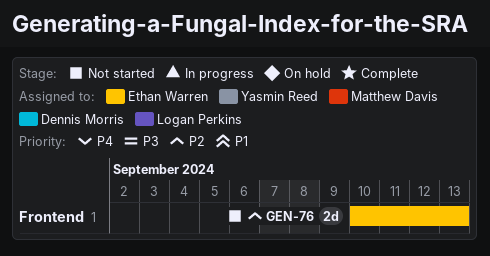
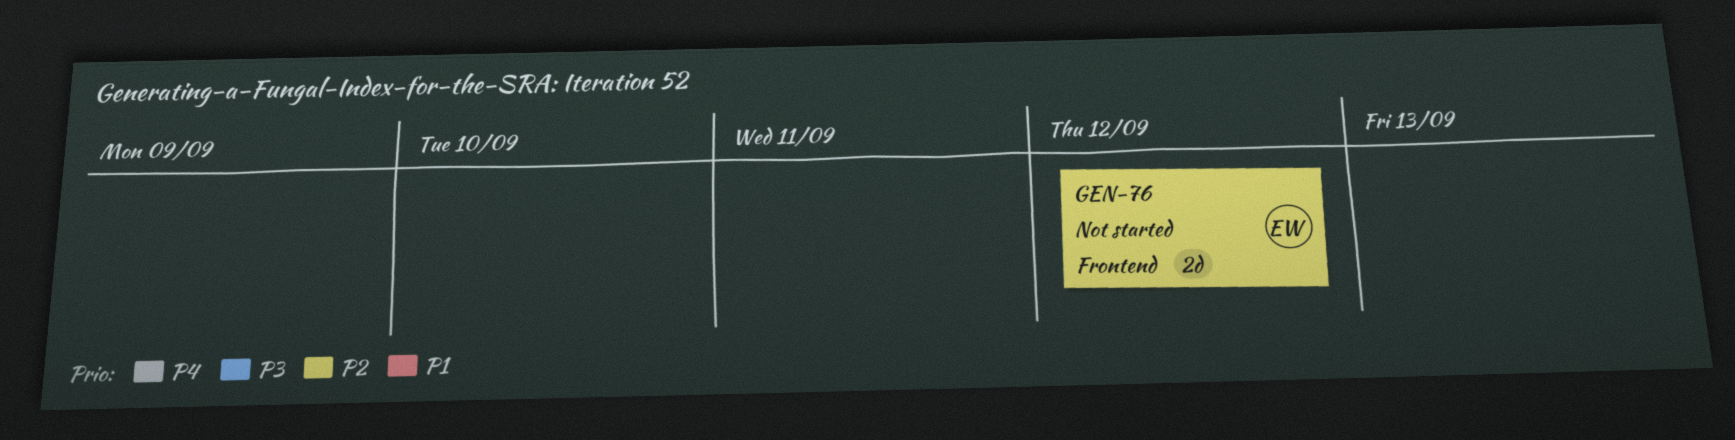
GEN-76, due: Sep 13 -> Sep 12

